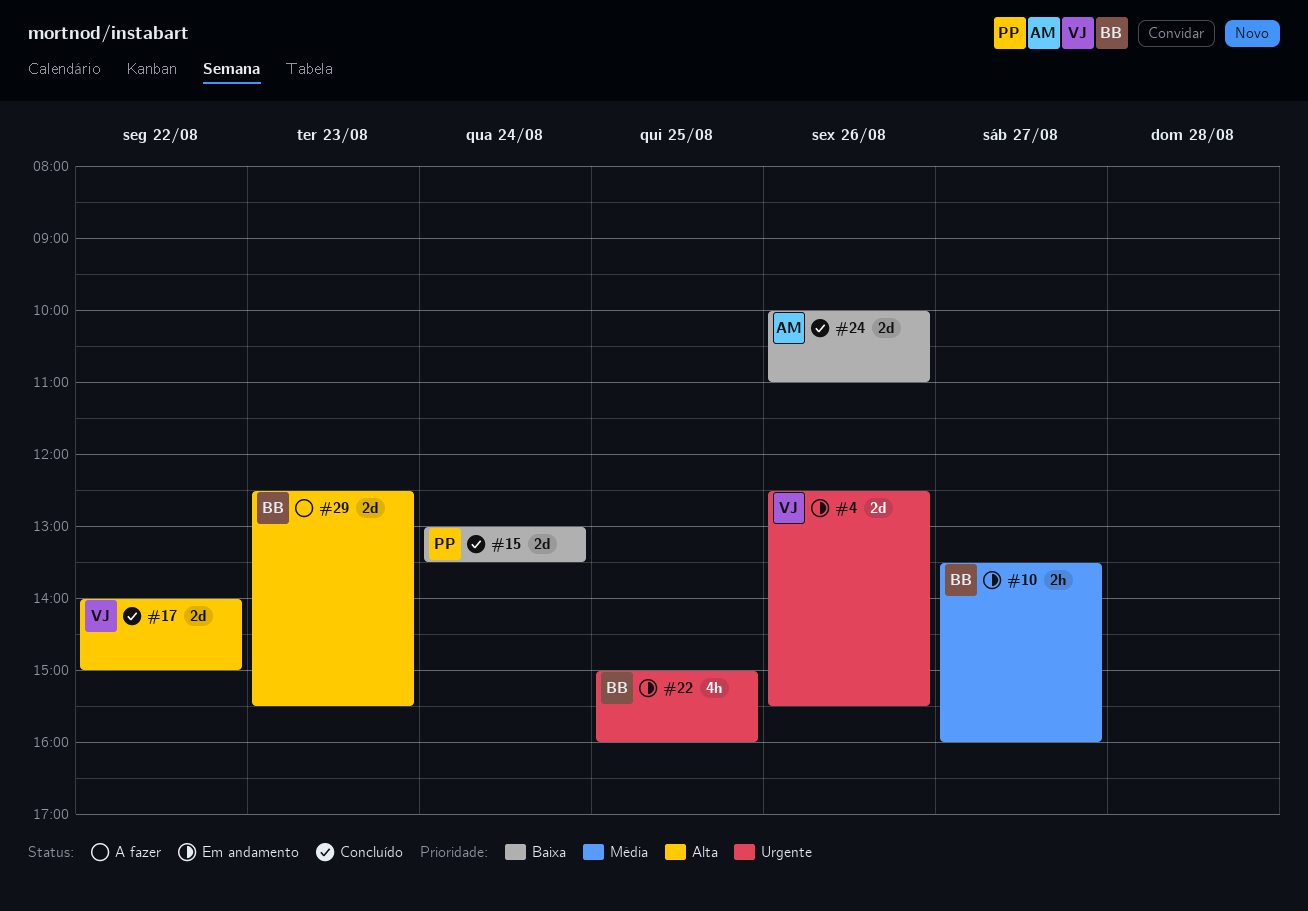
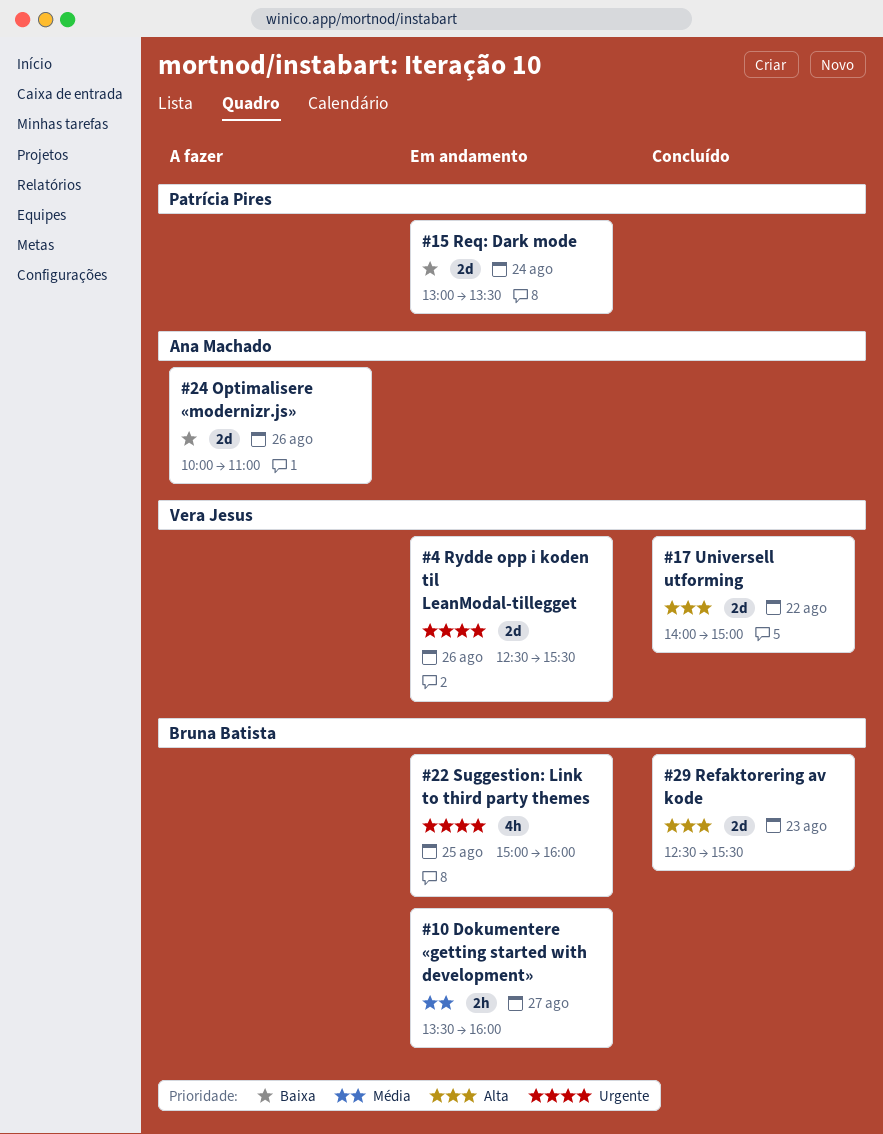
#15, status: Concluído -> Em andamento
#24, status: Concluído -> A fazer
#29, status: A fazer -> Concluído

